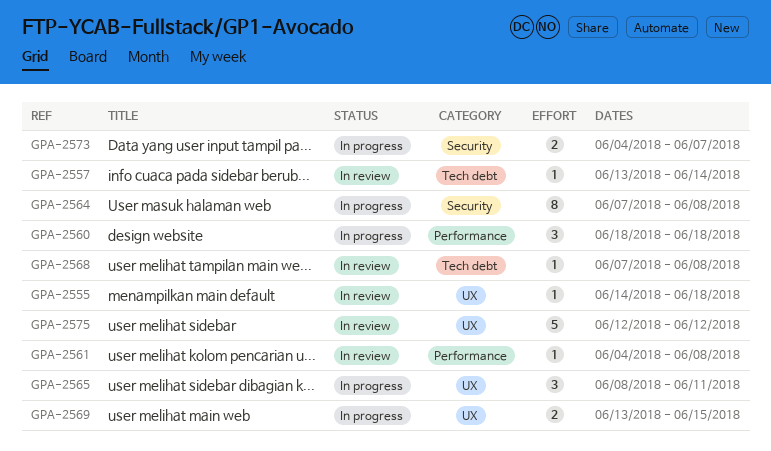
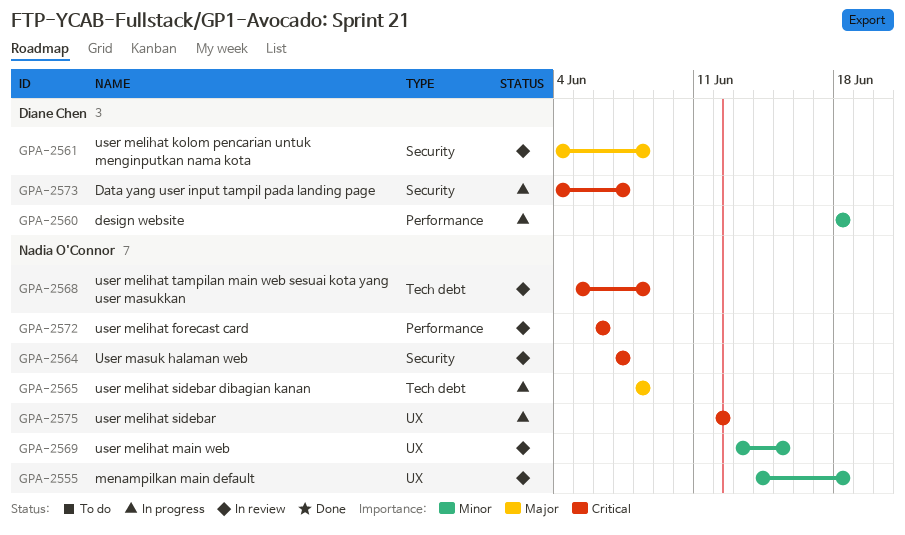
GPA-2557: present -> none
GPA-2561, label: Performance -> Security
GPA-2564, status: In progress -> In review
GPA-2564, due: Jun 8 -> Jun 7
GPA-2565, label: UX -> Tech debt
GPA-2565, due: Jun 11 -> Jun 8
GPA-2568, start: Jun 7 -> Jun 5
GPA-2569, status: In progress -> In review
GPA-2572: none -> present
GPA-2575, status: In review -> In progress

